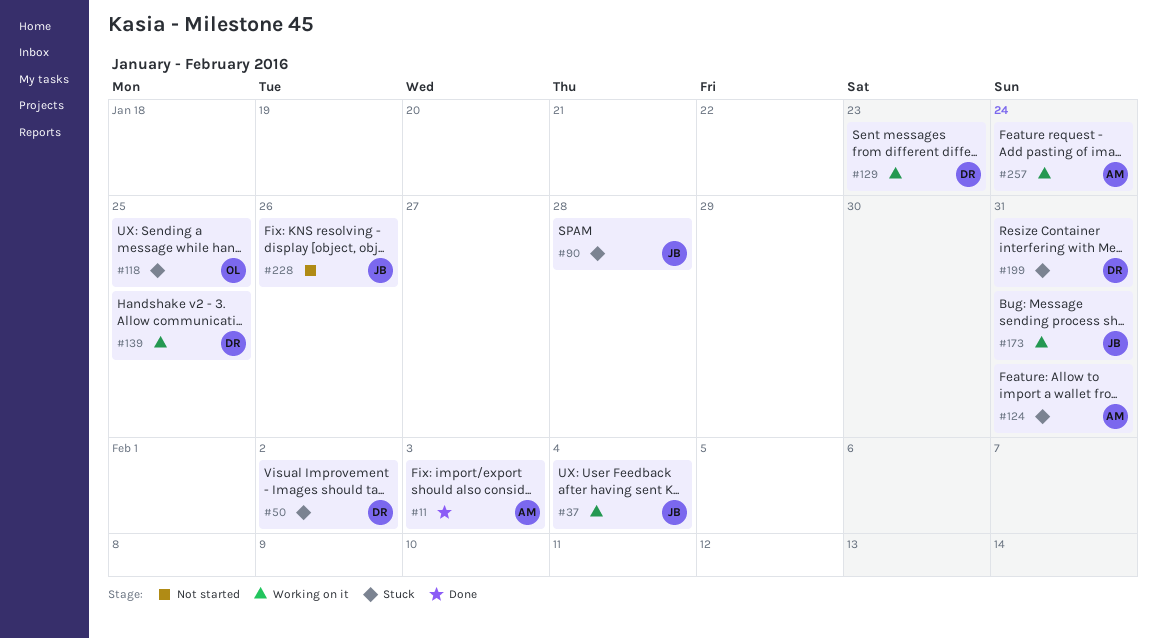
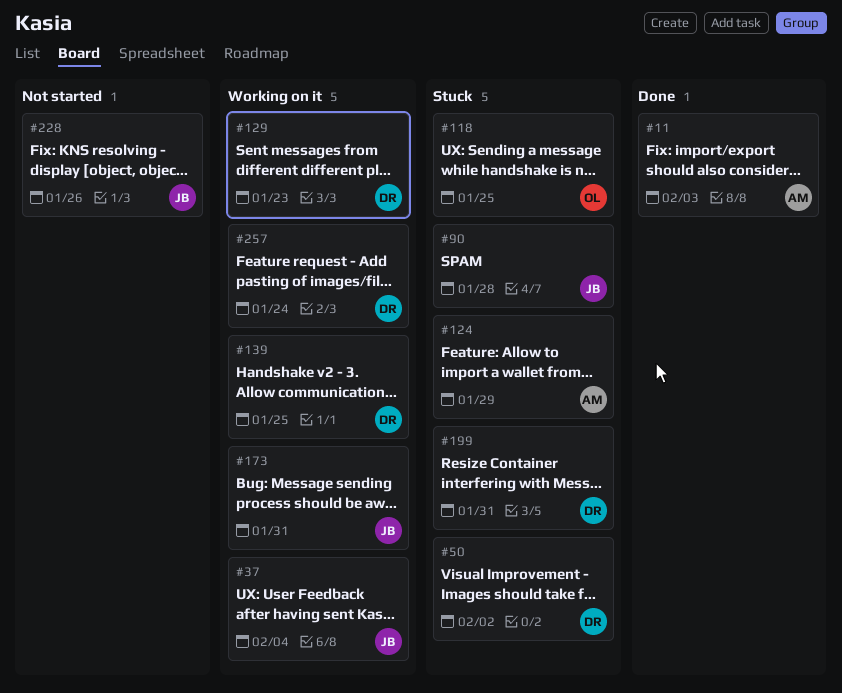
#124, due: Jan 31 -> Jan 29
#257, owner: AM -> DR

